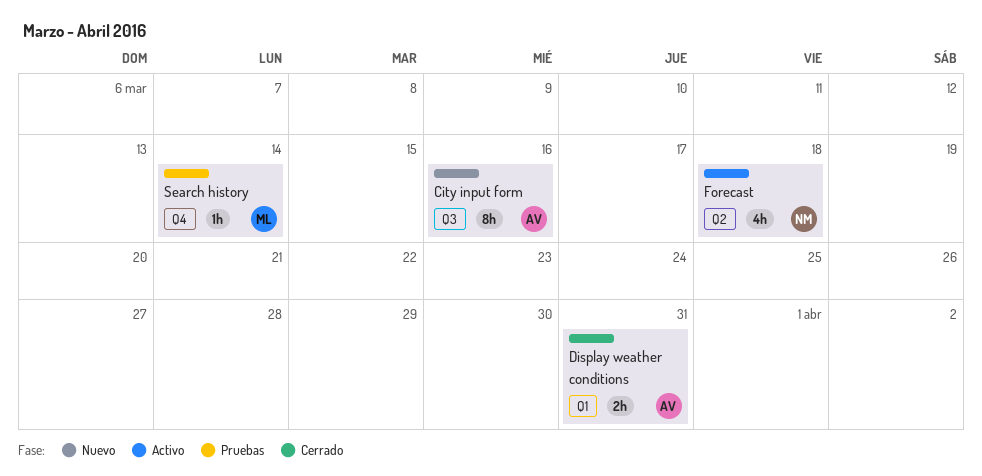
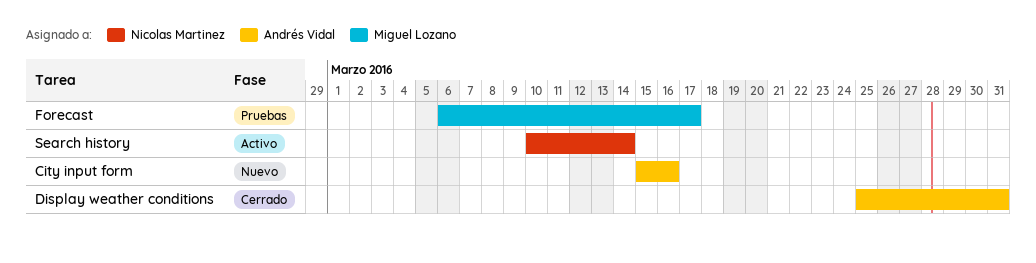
Forecast, status: Activo -> Pruebas
Forecast, owner: Nicolas Martinez -> Miguel Lozano
Forecast, due: Mar 18 -> Mar 17
Search history, status: Pruebas -> Activo
Search history, owner: Miguel Lozano -> Nicolas Martinez

